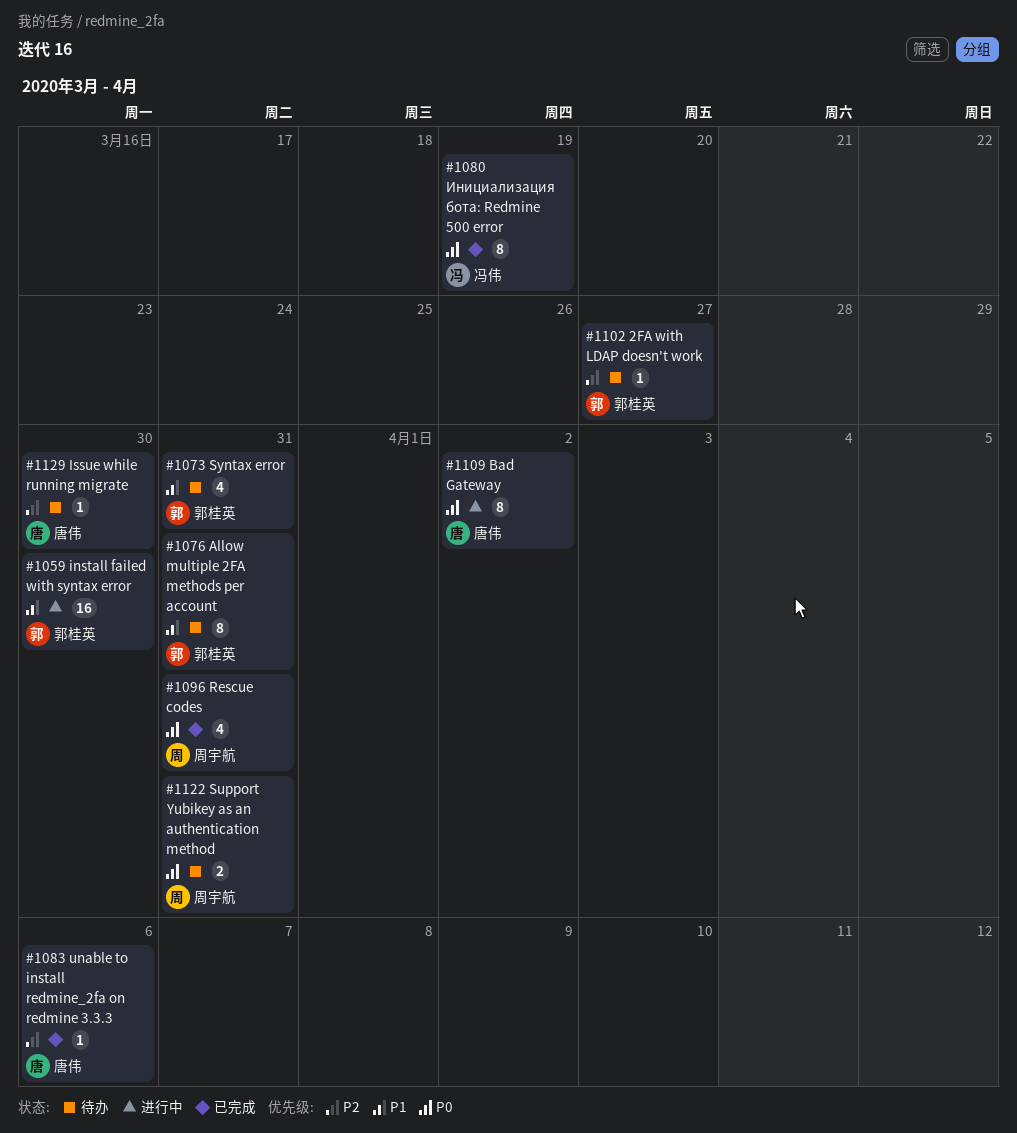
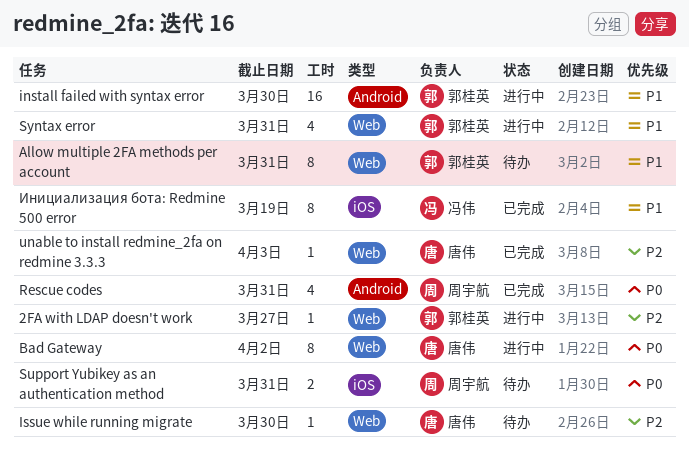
2FA with LDAP doesn't work, status: 待办 -> 进行中
Syntax error, status: 待办 -> 进行中
unable to install redmine_2fa on redmine 3.3.3, due: Apr 6 -> Apr 3
Инициализация бота: Redmine 500 error, priority: P0 -> P1

